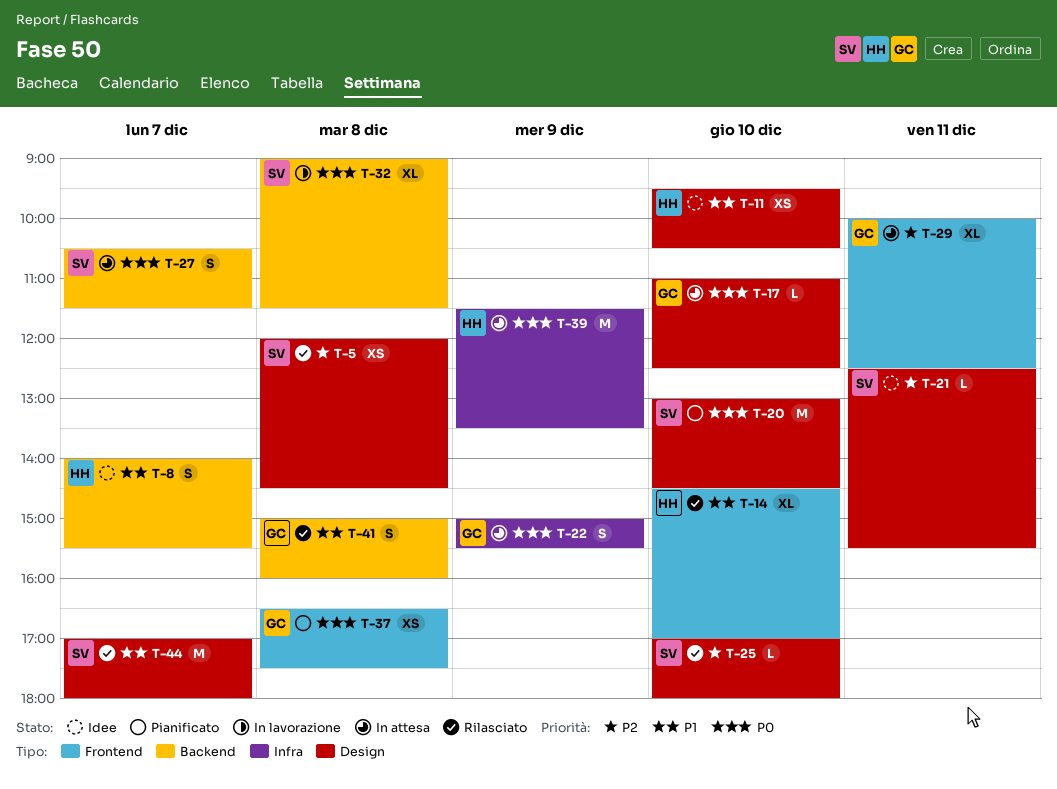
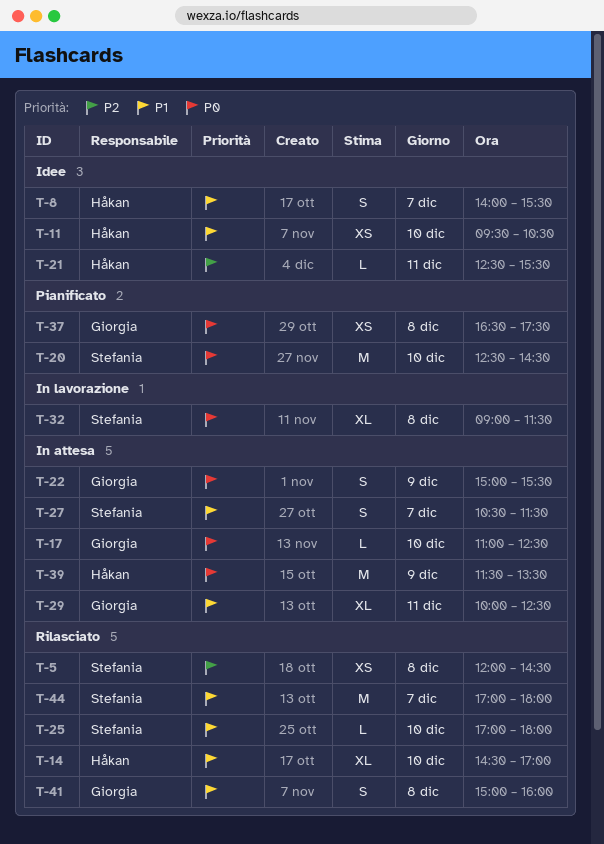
T-20, begins: 13:00 -> 12:30
T-21, owner: Stefania -> Håkan
T-25, priority: P2 -> P1
T-27, priority: P0 -> P1
T-29, priority: P2 -> P1

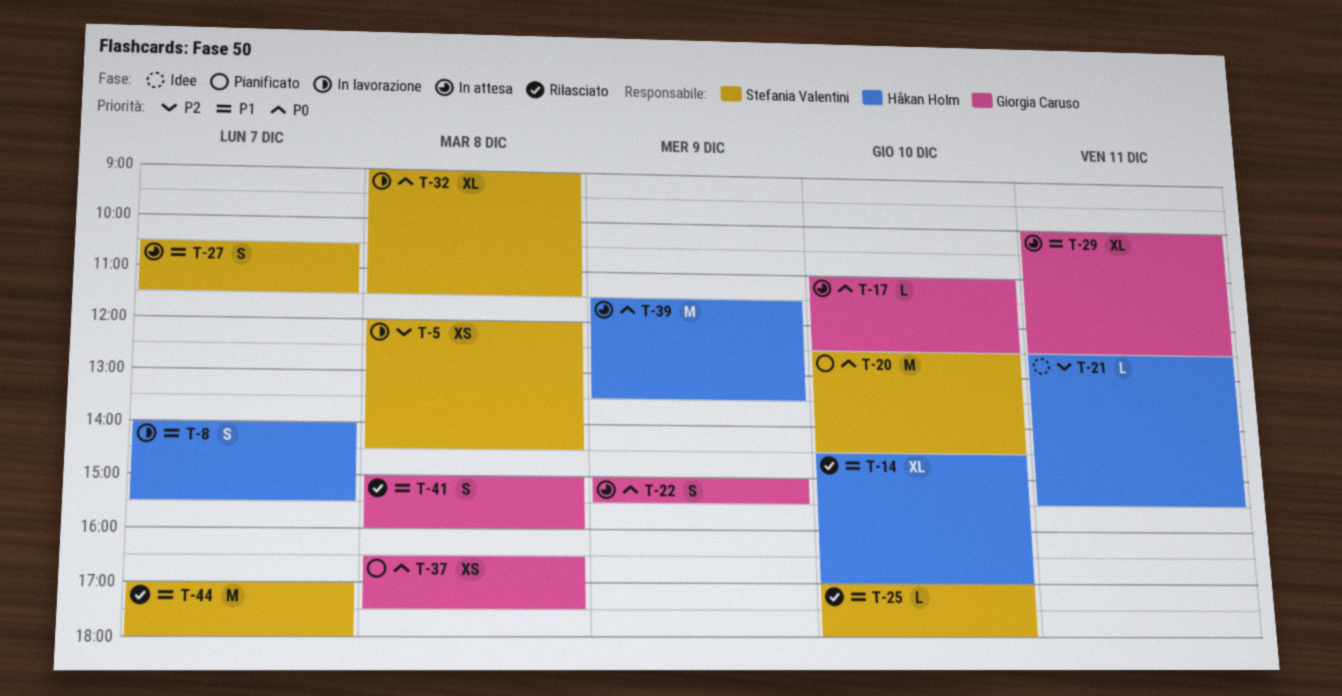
T-5, status: Rilasciato -> In lavorazione
T-8, status: Idee -> In lavorazione
T-11: present -> none

